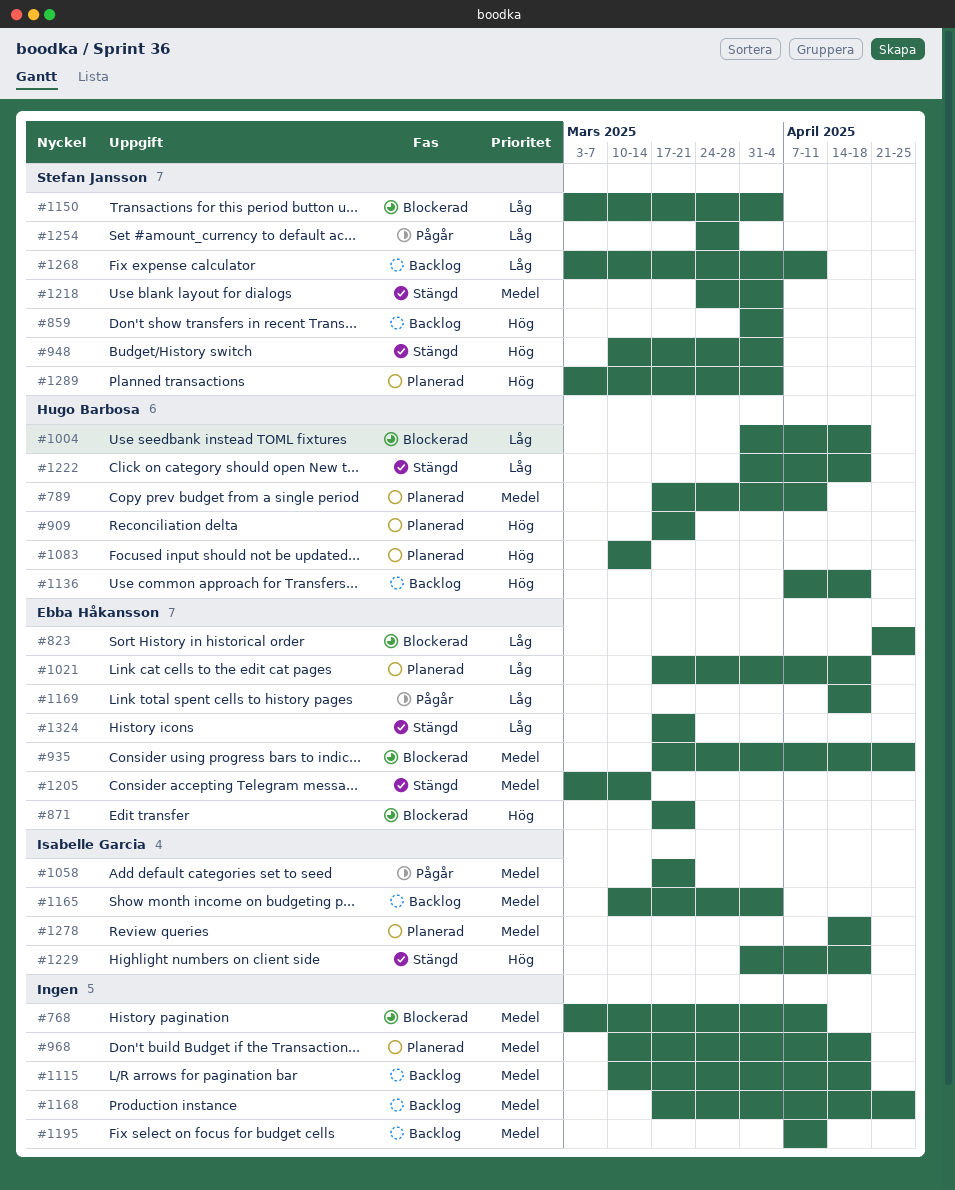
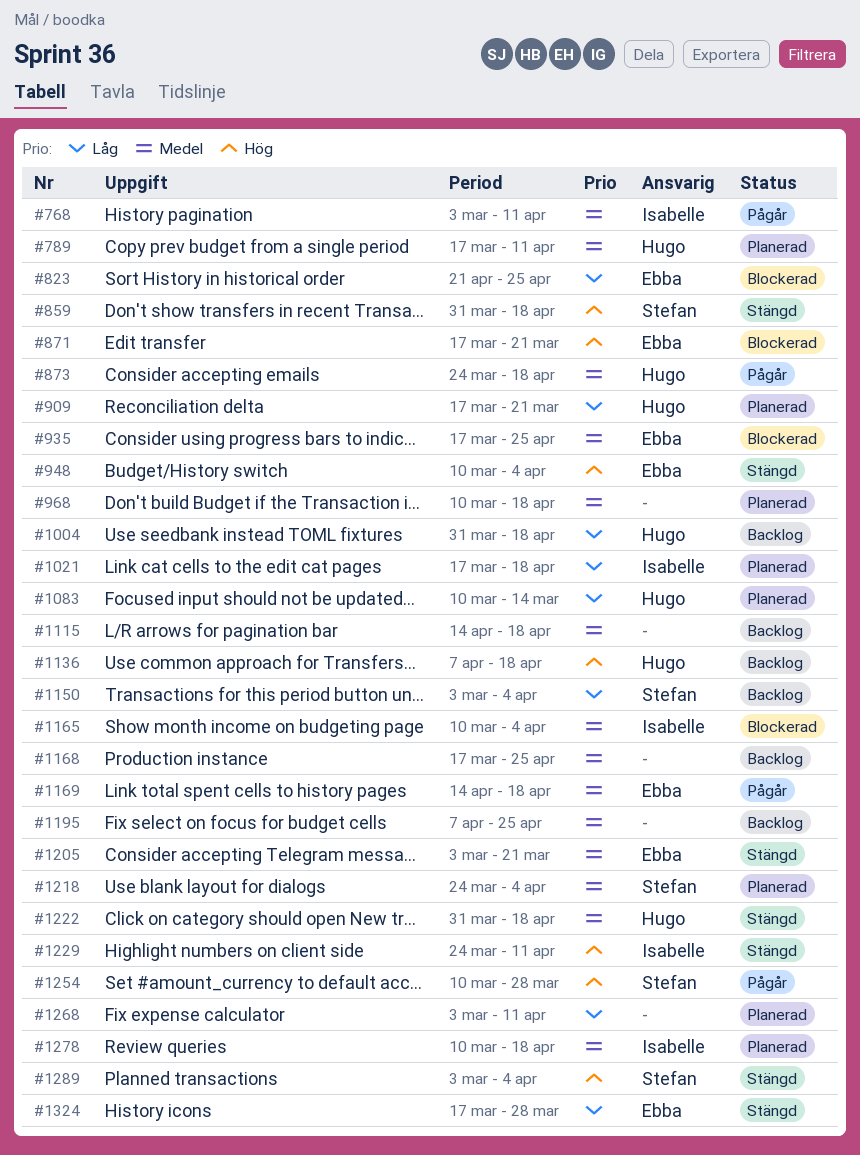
#768, status: Blockerad -> Pågår
#768, owner: none -> Isabelle Garcia
#859, status: Backlog -> Stängd
#859, due: Apr 4 -> Apr 18
#873: none -> present
#909, priority: Hög -> Låg
#948, owner: Stefan Jansson -> Ebba Håkansson
#1004, status: Blockerad -> Backlog
#1021, owner: Ebba Håkansson -> Isabelle Garcia
#1058: present -> none
#1083, priority: Hög -> Låg
#1115, start: Mar 10 -> Apr 14
#1150, status: Blockerad -> Backlog
#1165, status: Backlog -> Blockerad
#1169, priority: Låg -> Medel
#1195, due: Apr 11 -> Apr 25
#1205, due: Mar 14 -> Mar 21
#1218, status: Stängd -> Planerad
#1222, priority: Låg -> Medel
#1229, start: Mar 31 -> Mar 24
#1229, due: Apr 18 -> Apr 11
#1254, priority: Låg -> Hög
#1254, start: Mar 24 -> Mar 10
#1268, status: Backlog -> Planerad
#1268, owner: Stefan Jansson -> none
#1278, start: Apr 14 -> Mar 10
#1289, status: Planerad -> Stängd
#1324, due: Mar 21 -> Mar 28

